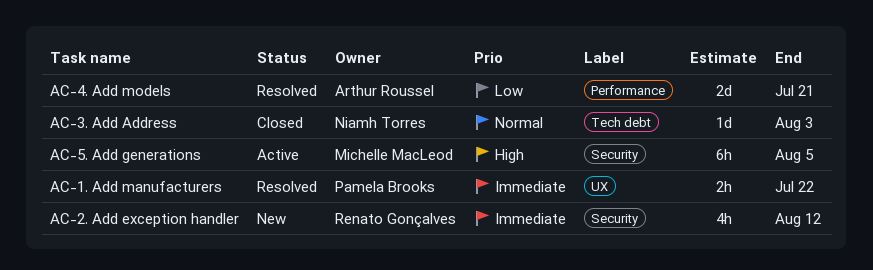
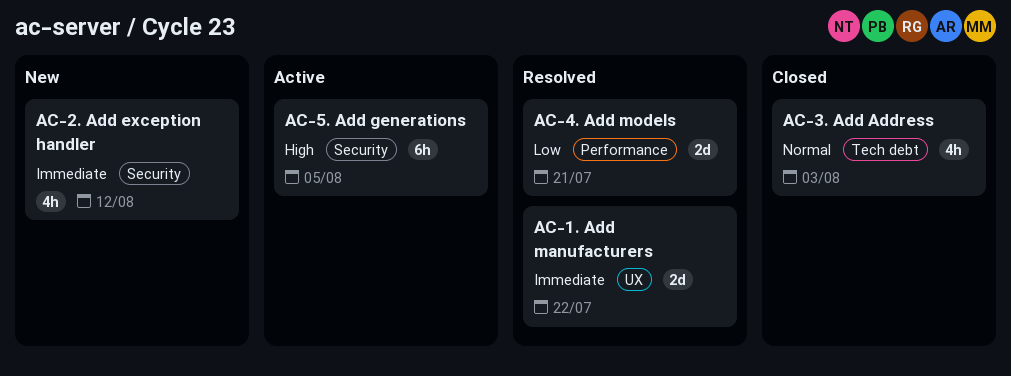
AC-1. Add manufacturers, estimate: 2h -> 2d
AC-3. Add Address, estimate: 1d -> 4h

